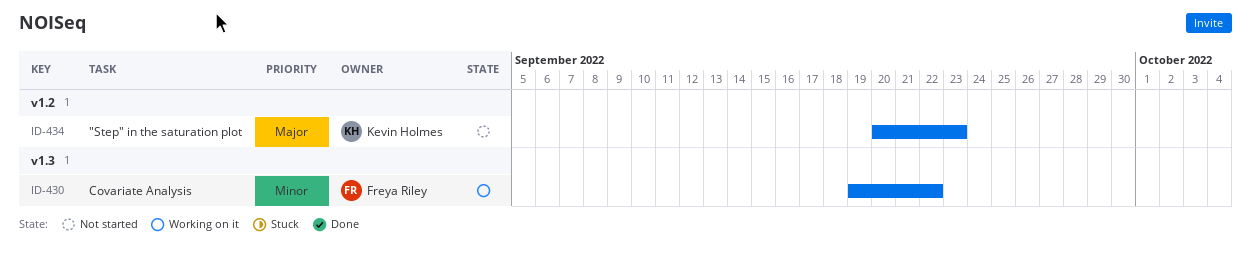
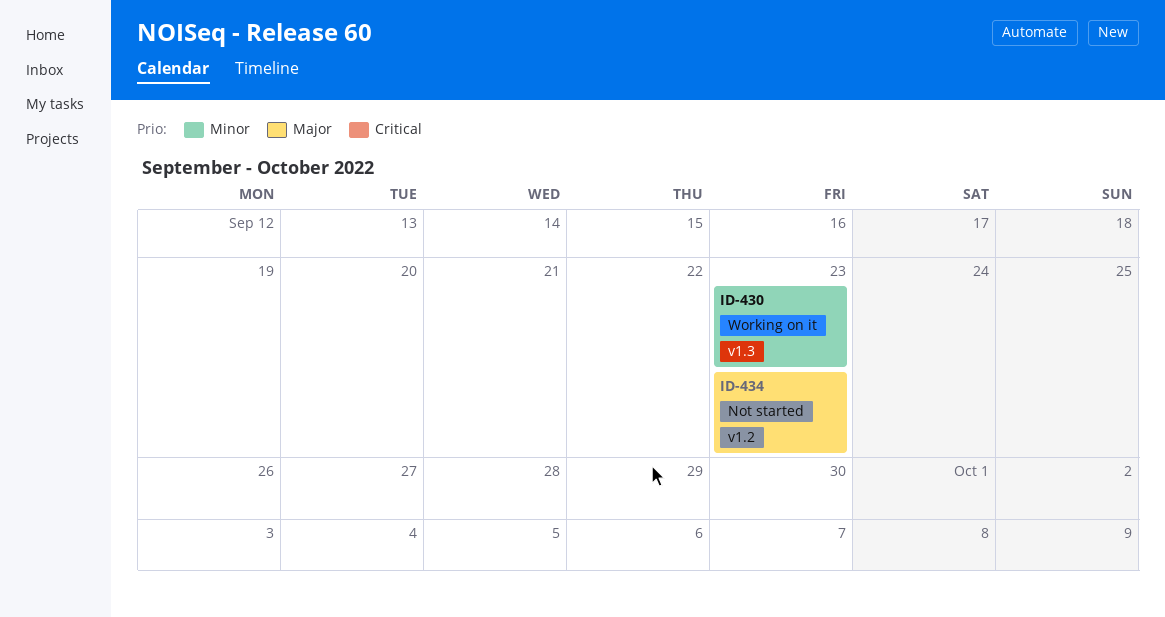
ID-430, due: Sep 22 -> Sep 23

